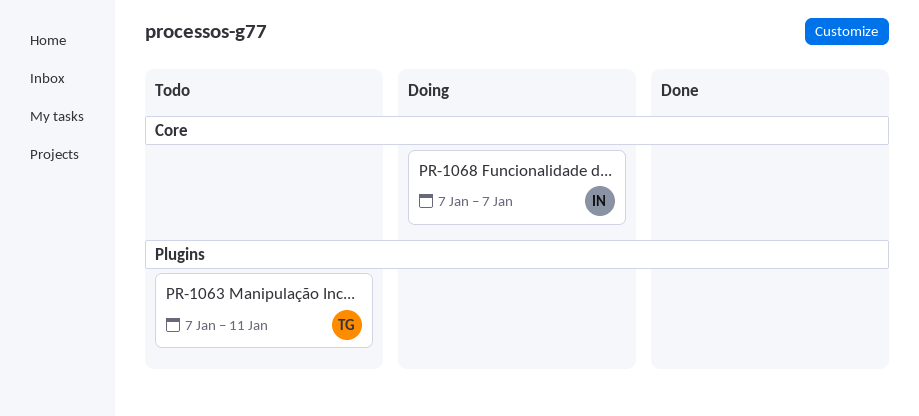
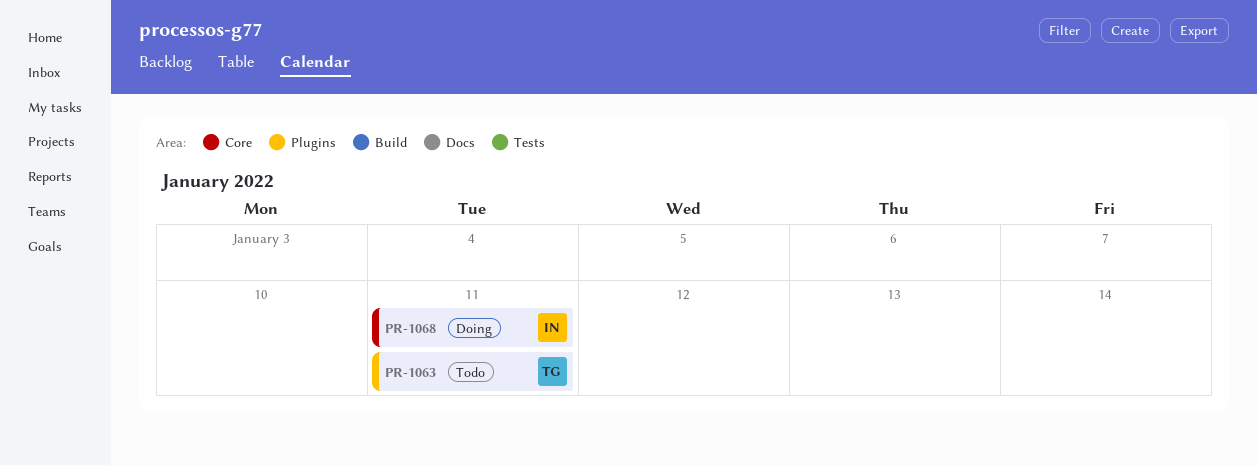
PR-1068, due: Jan 7 -> Jan 11

